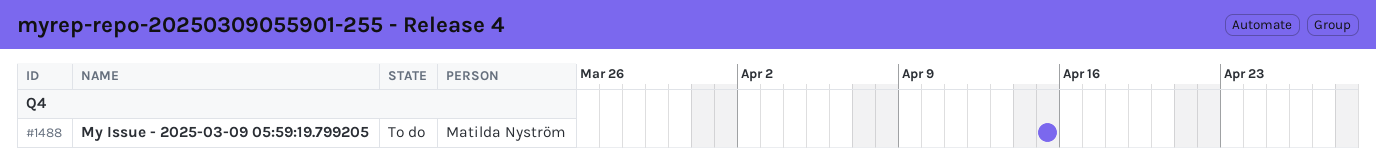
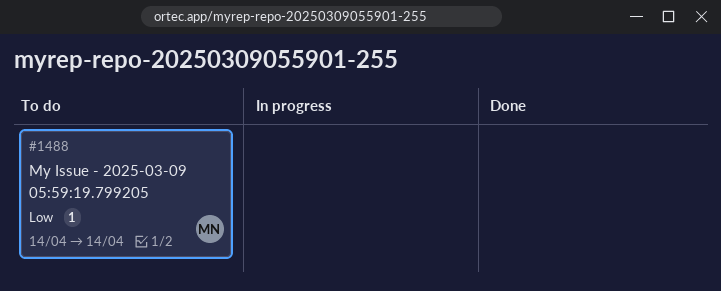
#1488, start: Apr 15 -> Apr 14
#1488, due: Apr 15 -> Apr 14

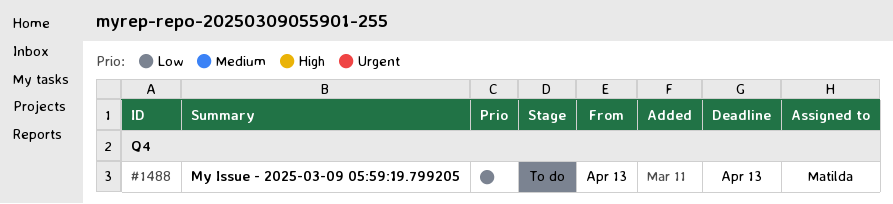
#1488, start: Apr 14 -> Apr 13
#1488, due: Apr 14 -> Apr 13

